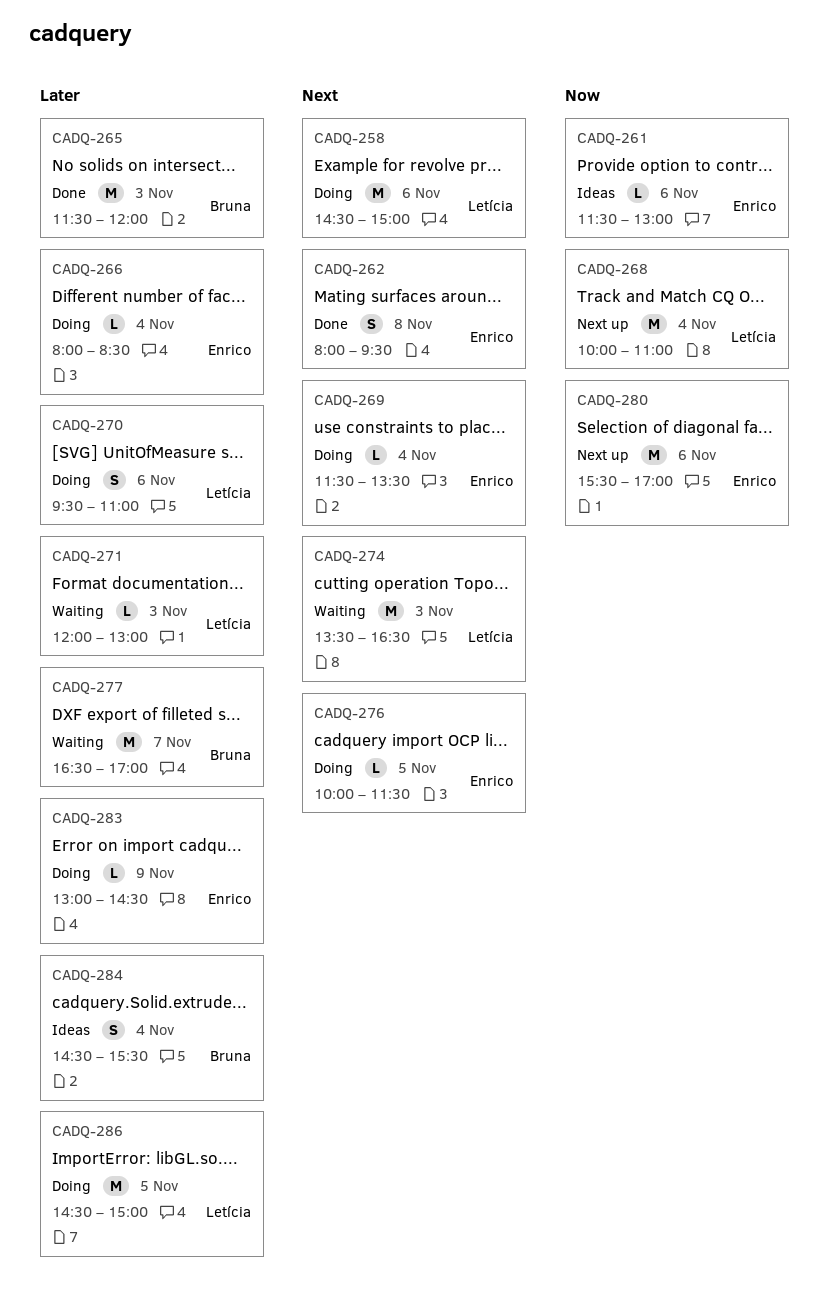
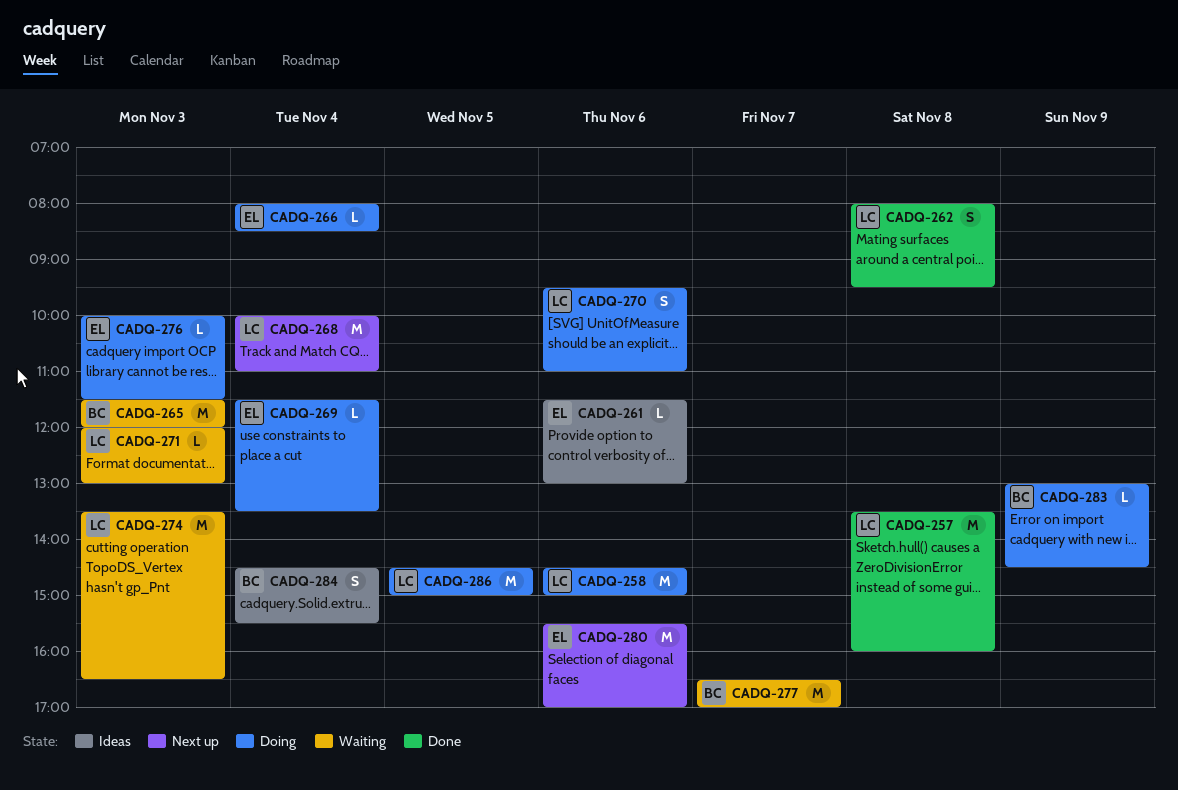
CADQ-257: none -> present
CADQ-262, owner: Enrico -> Letícia
CADQ-265, status: Done -> Waiting
CADQ-276, day: Nov 5 -> Nov 3
CADQ-283, owner: Enrico -> Bruna

